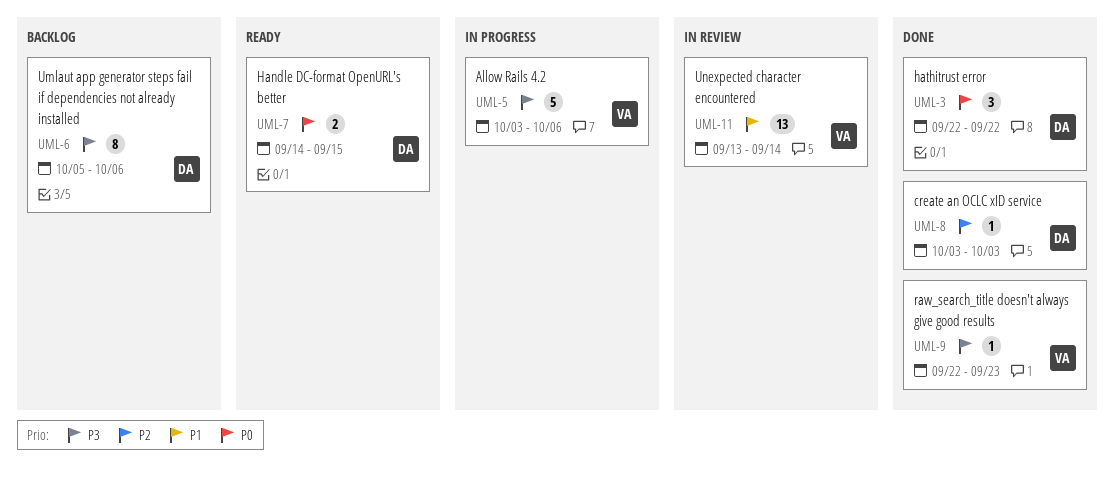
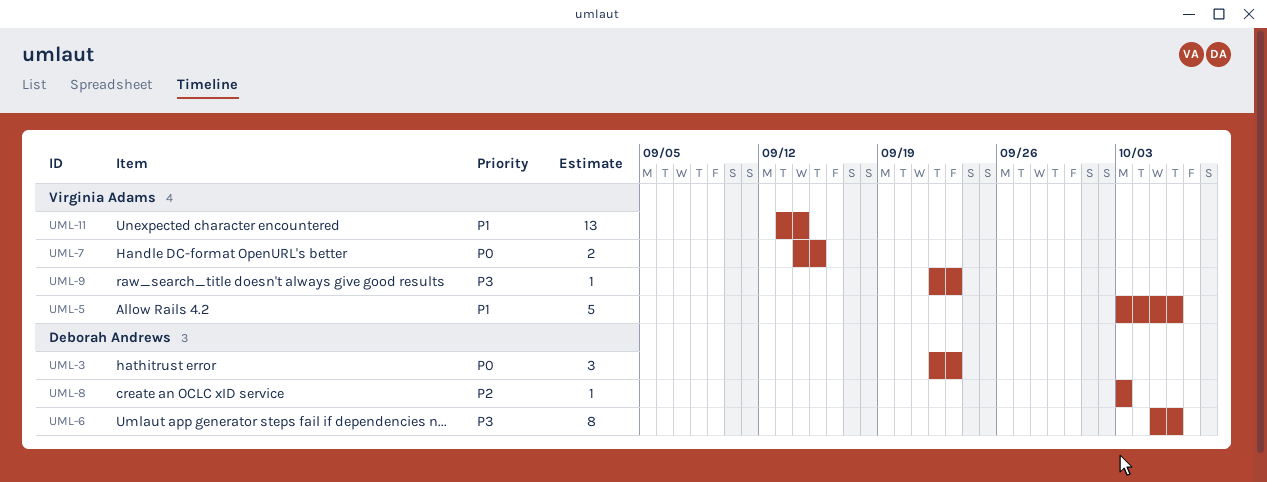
UML-3, due: Sep 22 -> Sep 23
UML-5, priority: P3 -> P1
UML-7, owner: Deborah Andrews -> Virginia Adams

